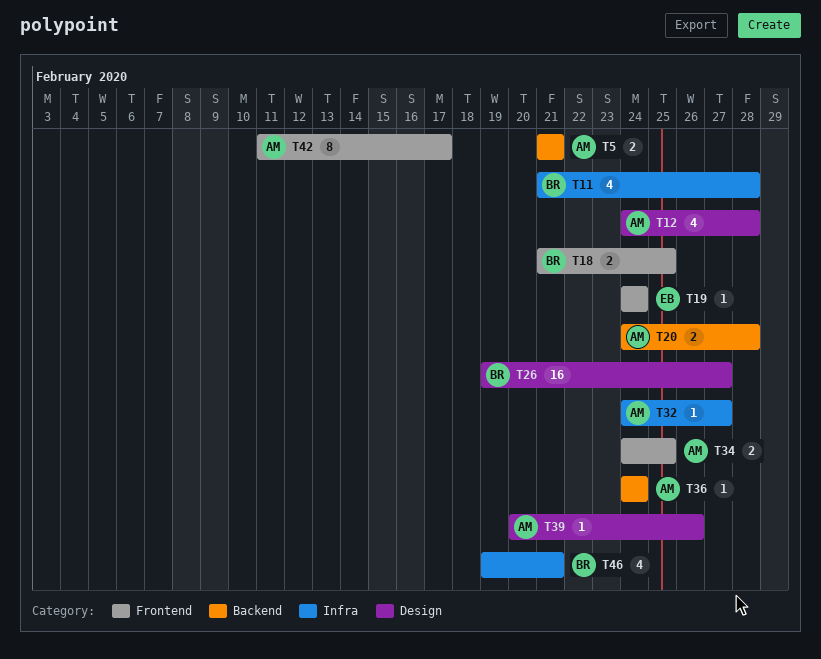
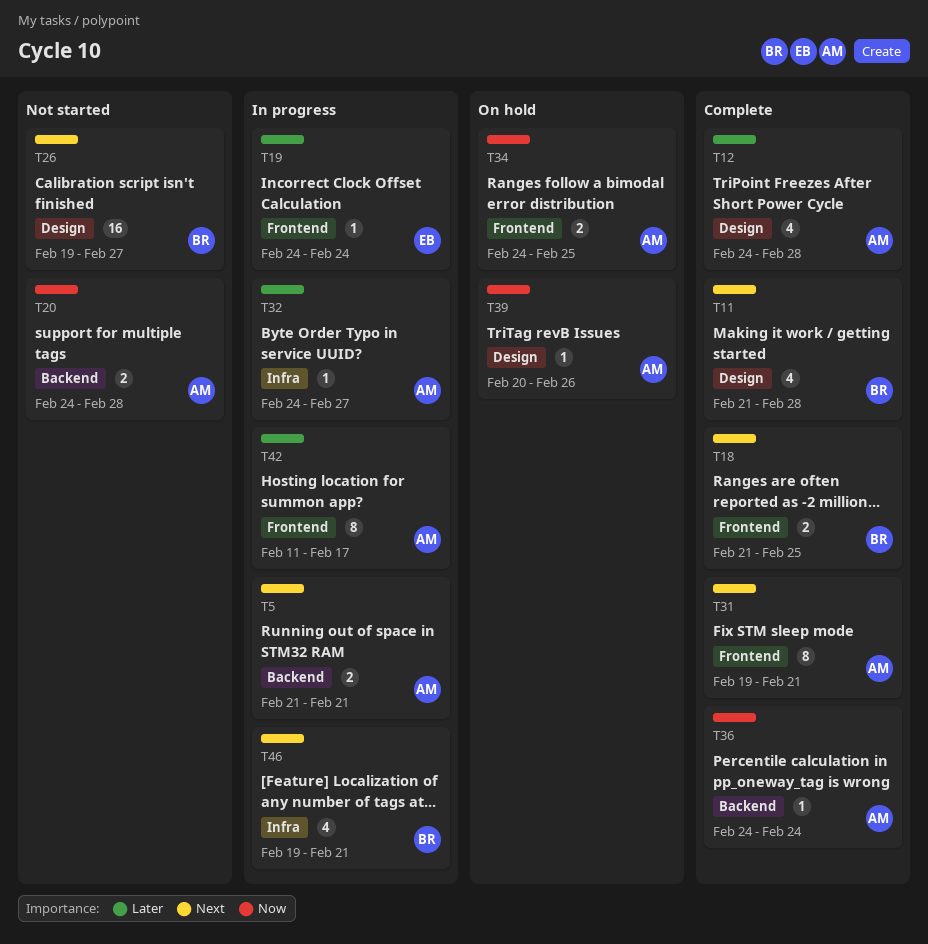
T11, label: Infra -> Design
T31: none -> present

